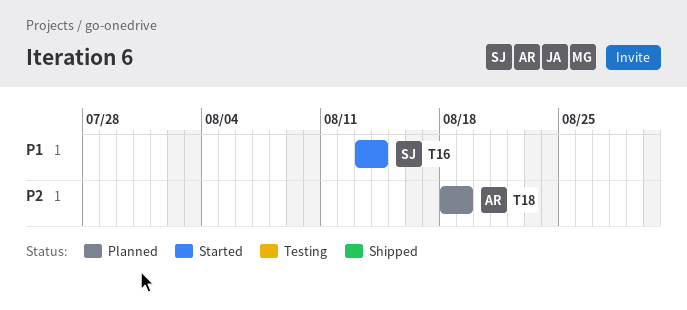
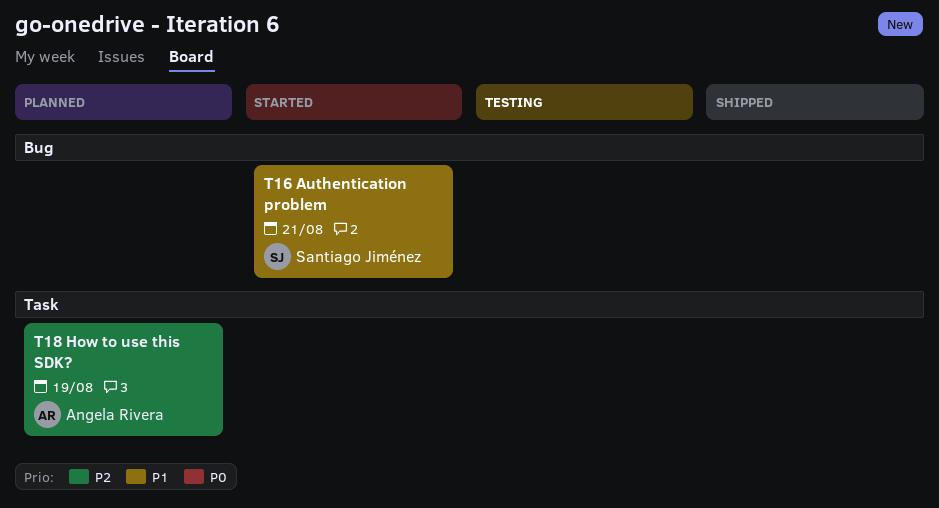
T16, due: Aug 14 -> Aug 21

